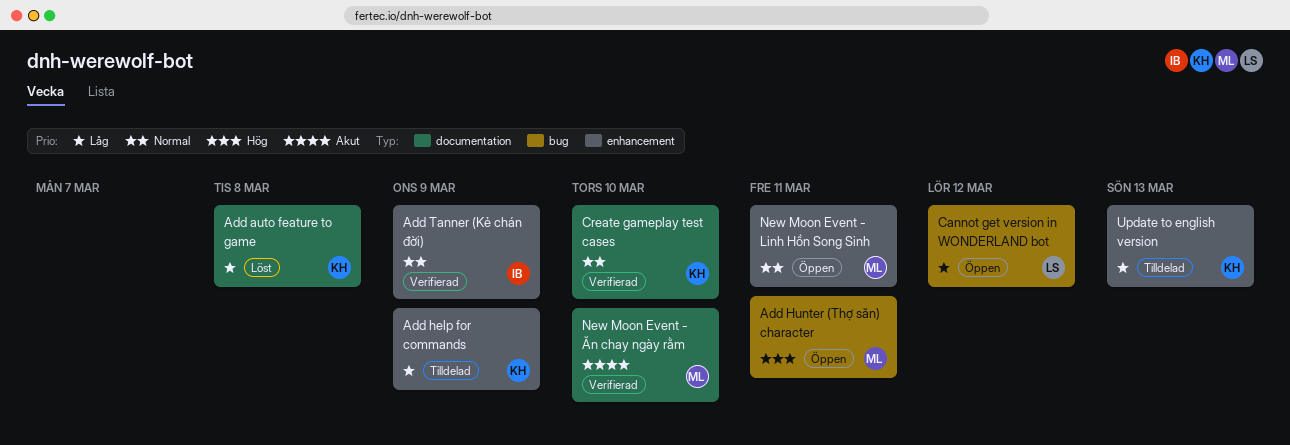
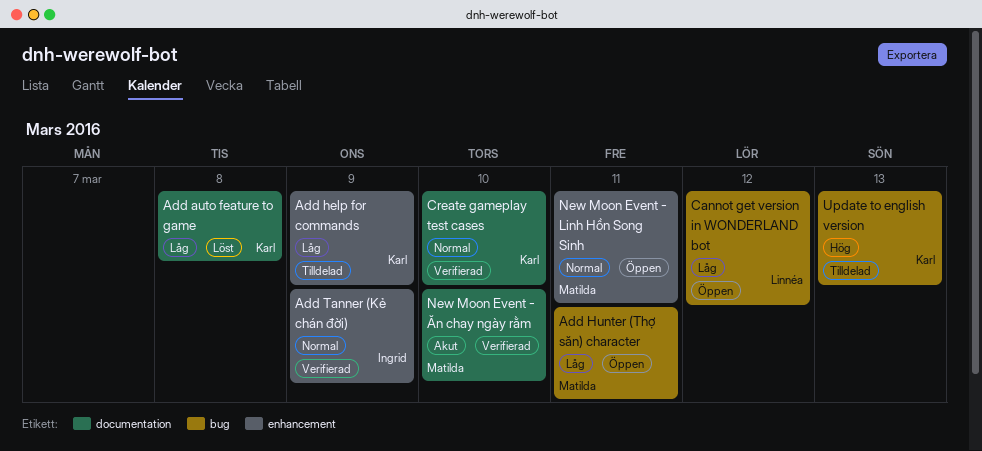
Add Hunter (Thợ săn) character, priority: Hög -> Låg
Update to english version, priority: Låg -> Hög
Update to english version, label: enhancement -> bug

